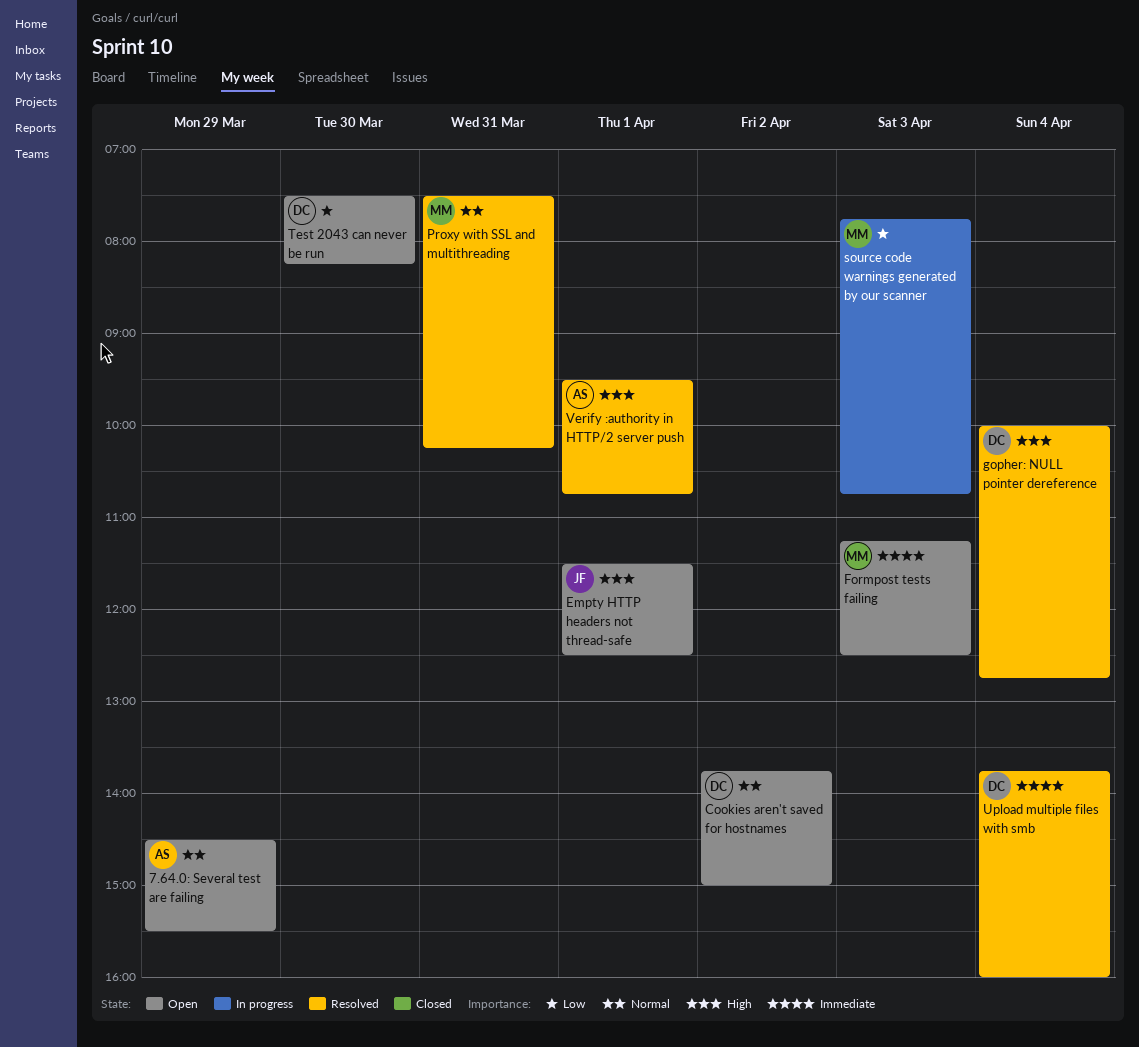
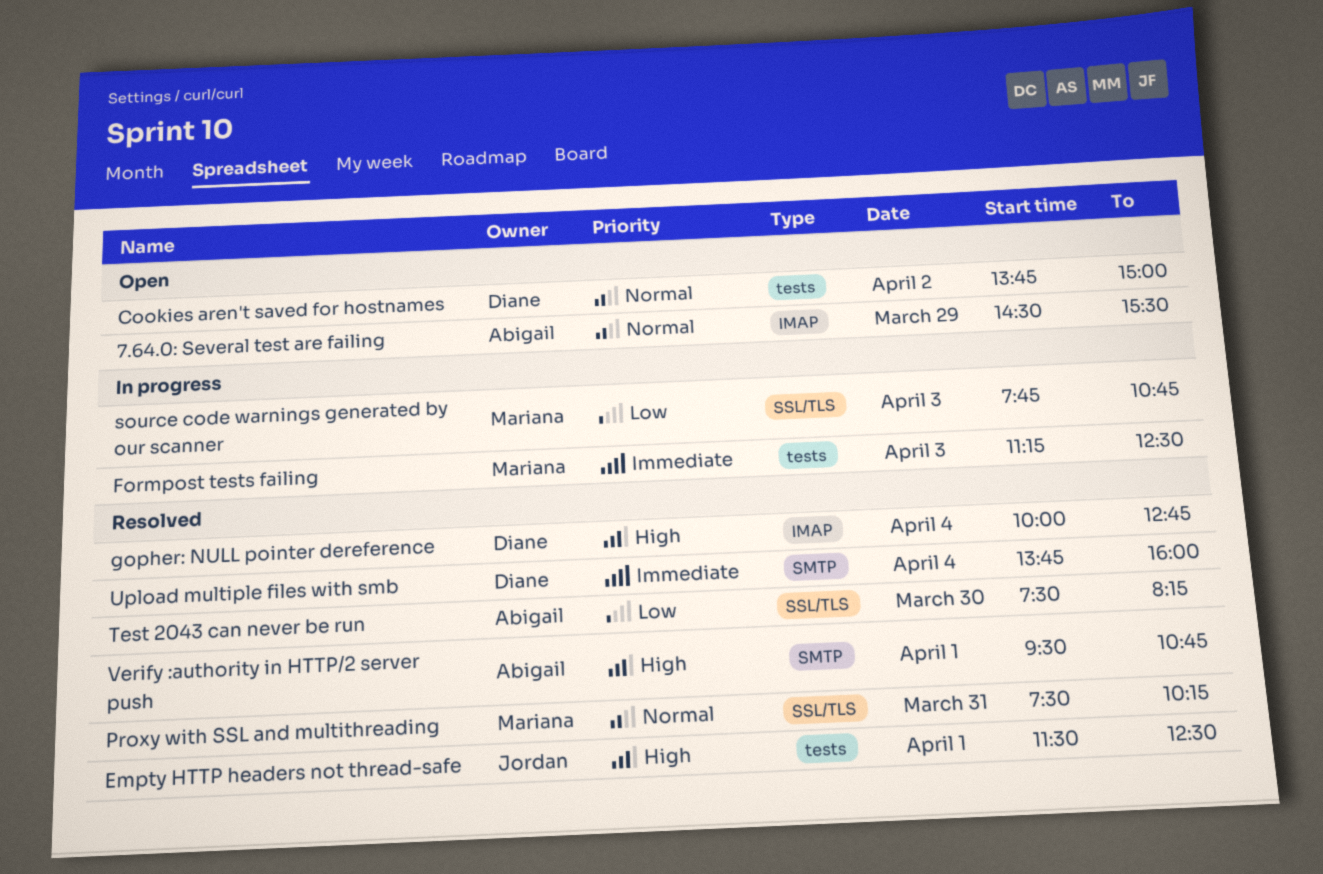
Empty HTTP headers not thread-safe, status: Open -> Resolved
Formpost tests failing, status: Open -> In progress
Test 2043 can never be run, status: Open -> Resolved
Test 2043 can never be run, owner: Diane -> Abigail

